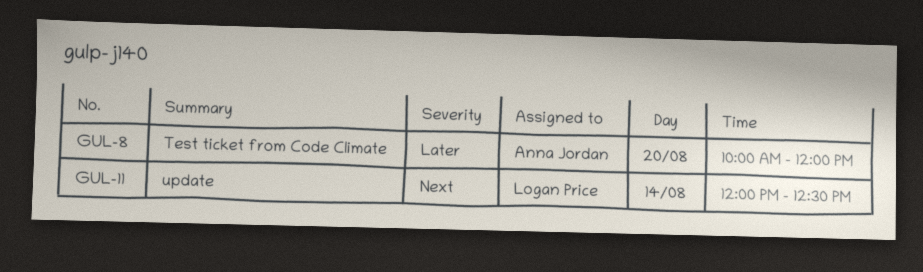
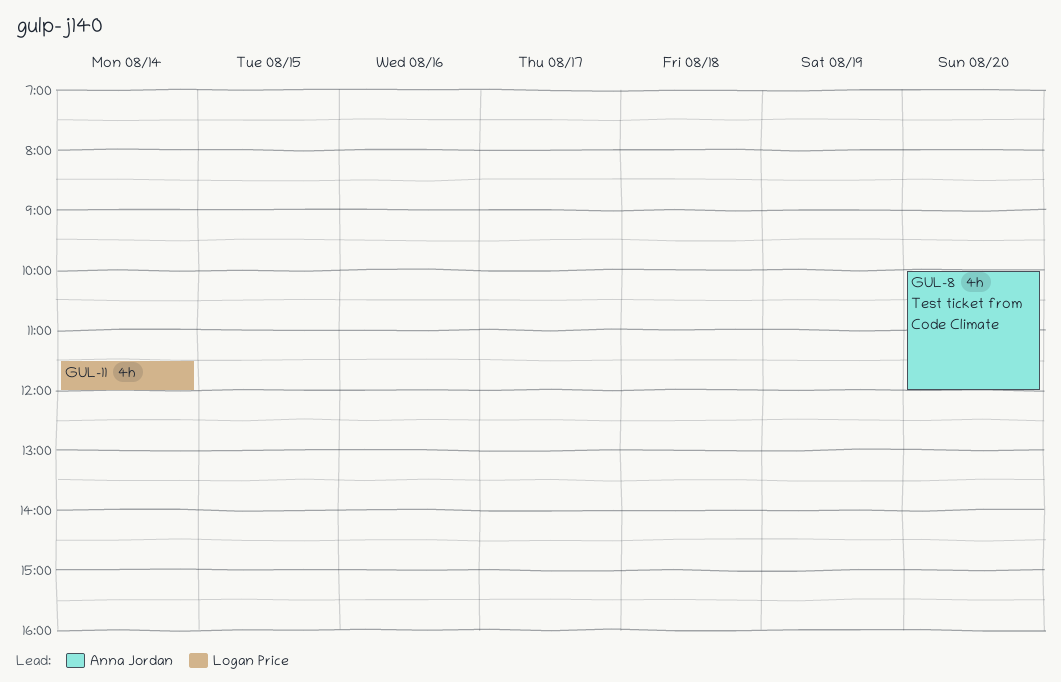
GUL-11, begins: 12:00 -> 11:30
GUL-11, ends: 12:30 -> 12:00

